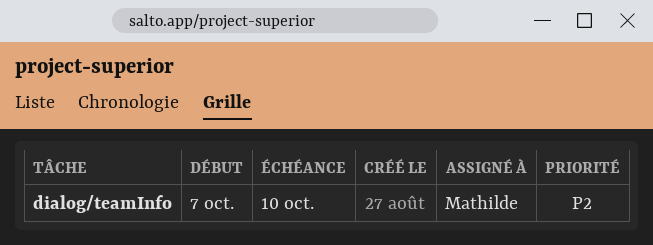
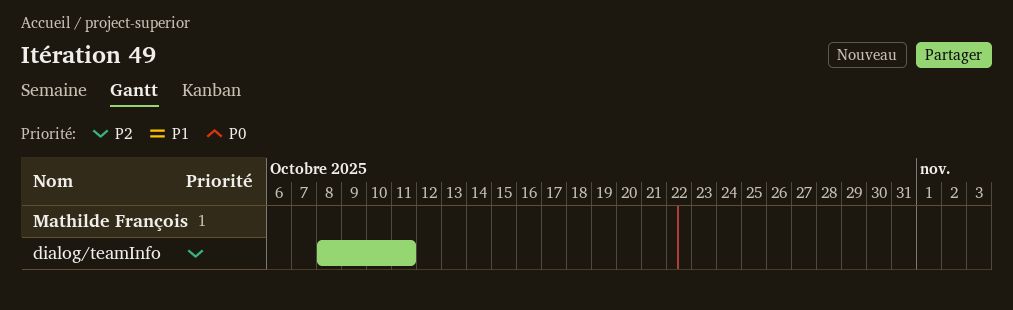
dialog/teamInfo, start: Oct 7 -> Oct 8
dialog/teamInfo, due: Oct 10 -> Oct 11

